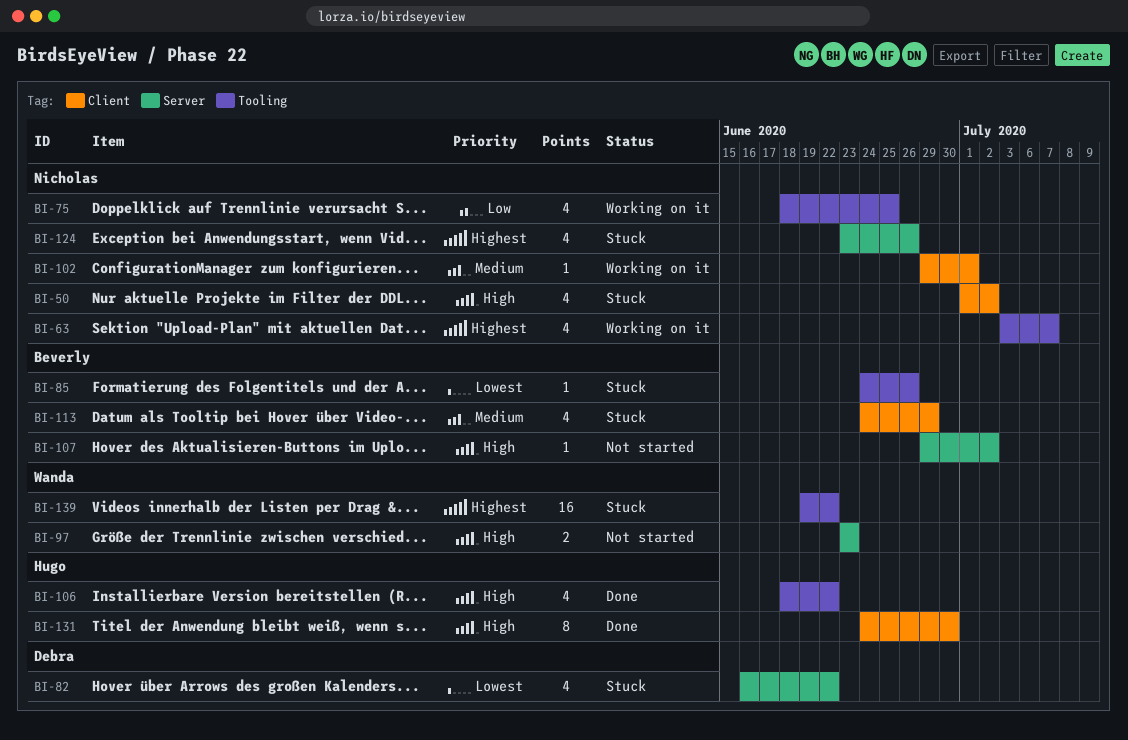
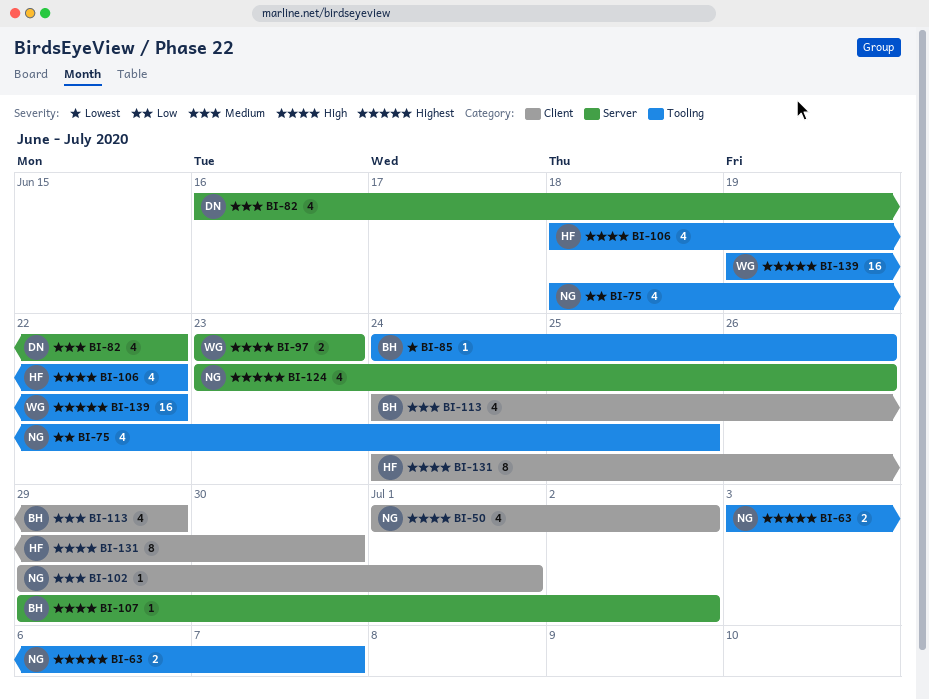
BI-63, estimate: 4 -> 2
BI-82, priority: Lowest -> Medium

